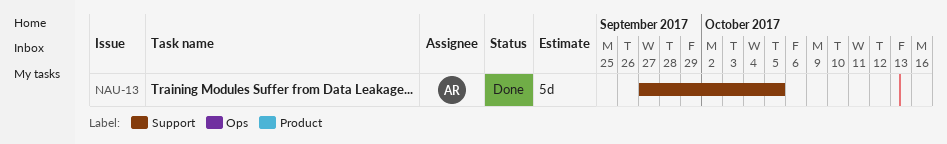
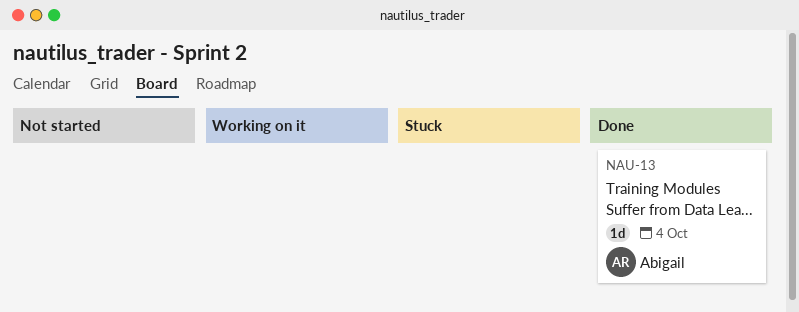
NAU-13, estimate: 5d -> 1d
NAU-13, due: Oct 5 -> Oct 4

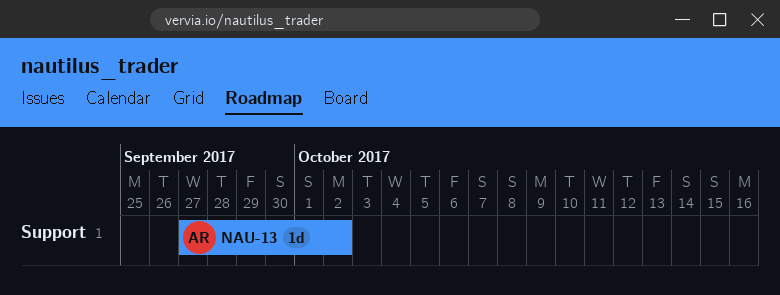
NAU-13, due: Oct 4 -> Oct 2

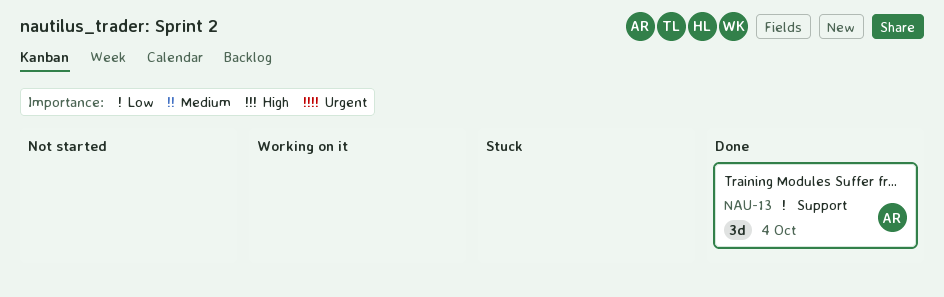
NAU-13, estimate: 1d -> 3d
NAU-13, due: Oct 2 -> Oct 4

